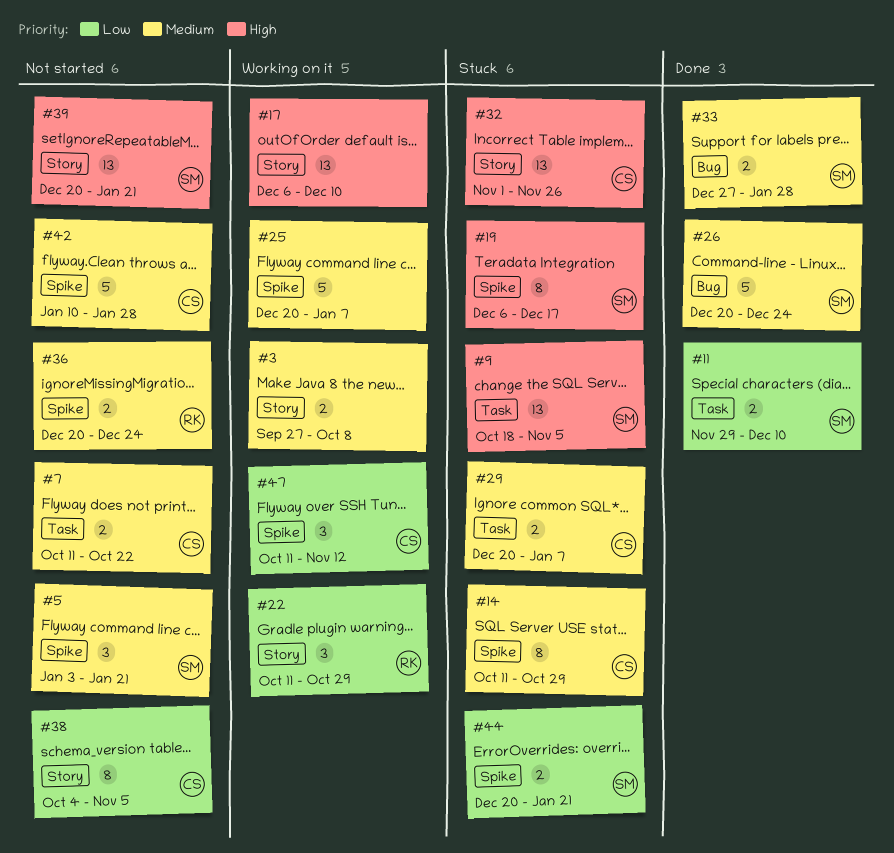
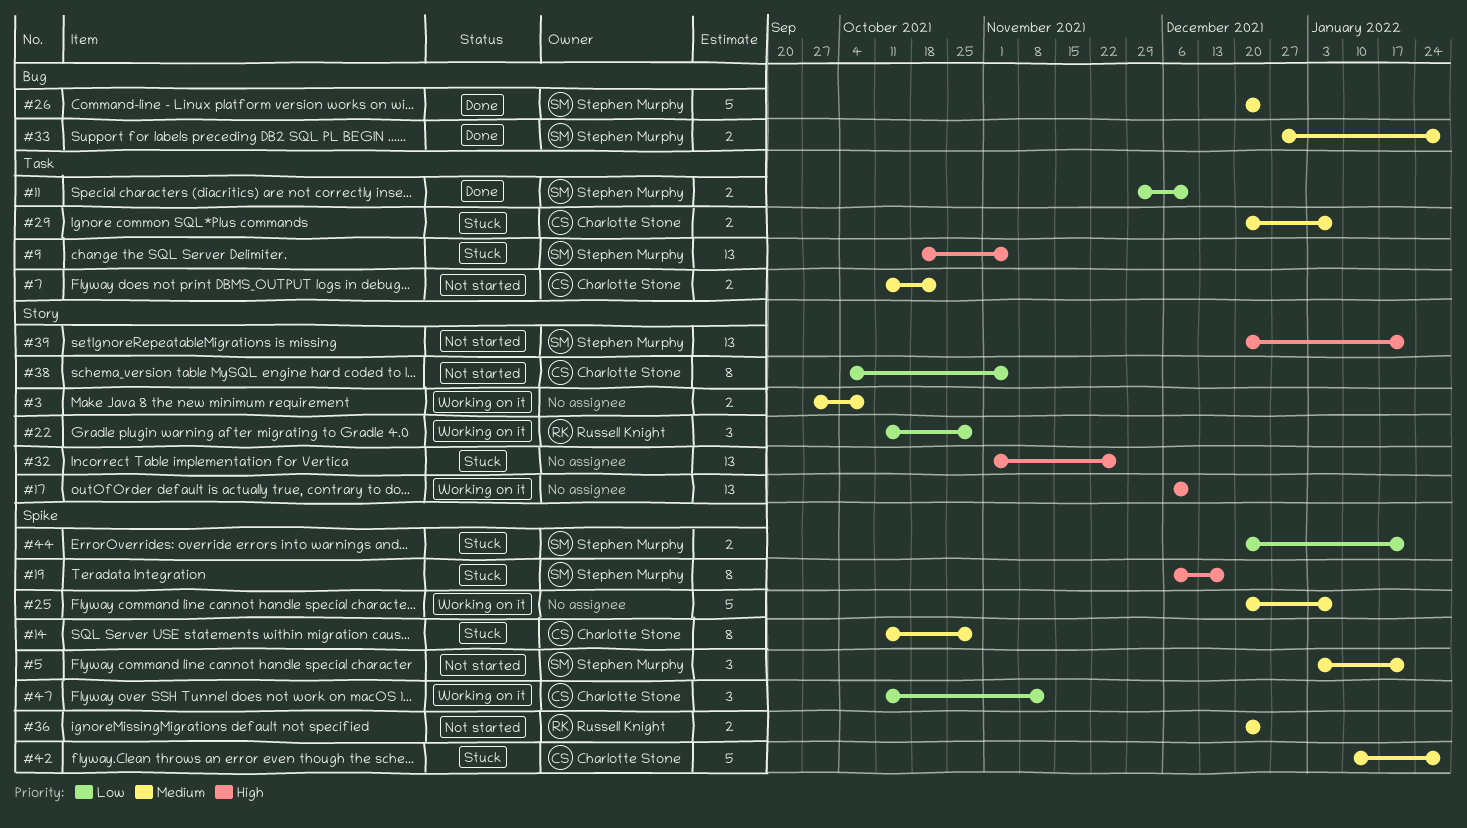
#32, owner: Charlotte Stone -> none
#42, status: Not started -> Stuck

